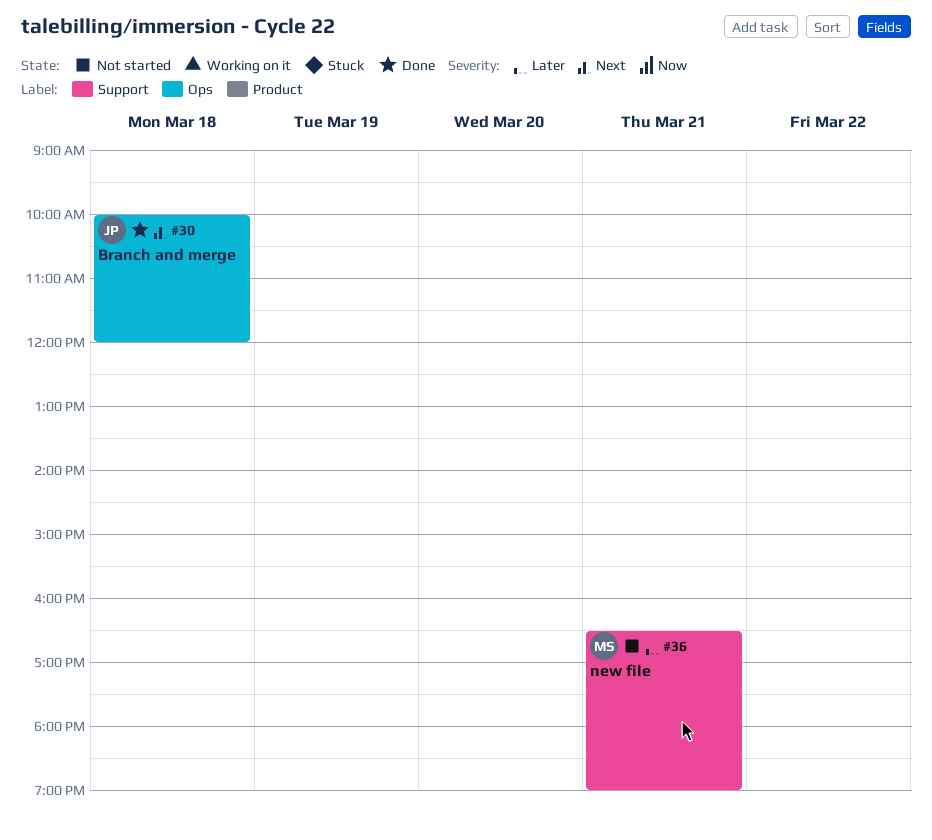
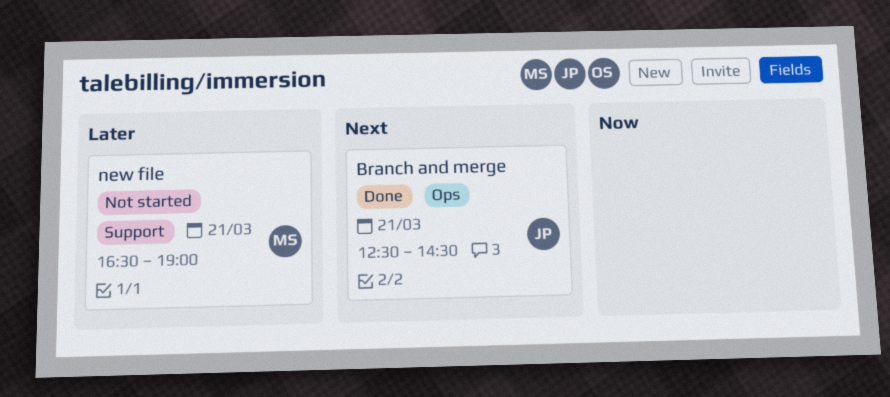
Branch and merge, day: Mar 18 -> Mar 21
Branch and merge, begins: 10:00 -> 12:30
Branch and merge, ends: 12:00 -> 14:30

